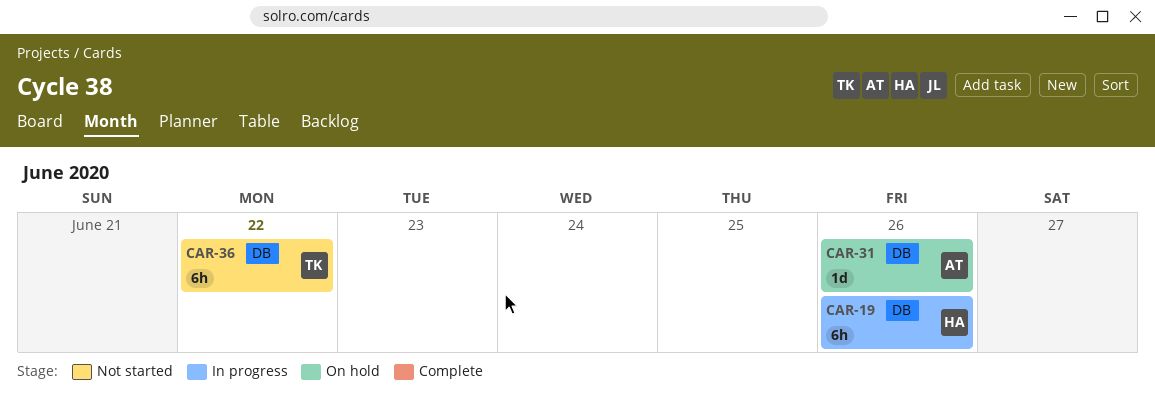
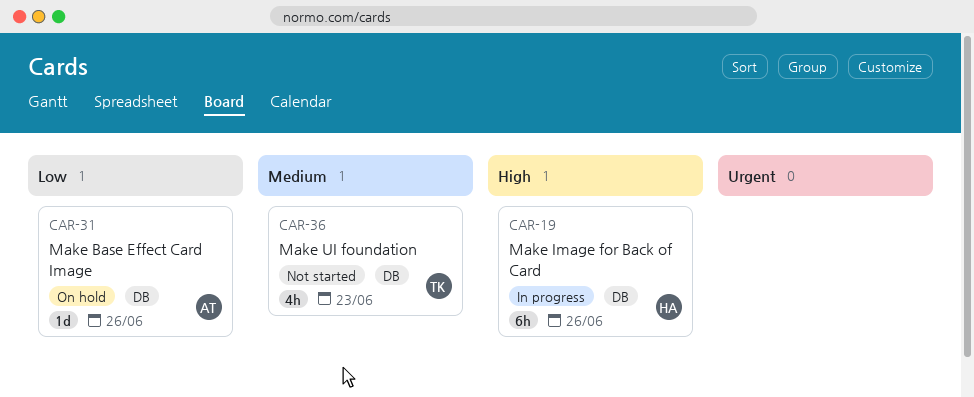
CAR-36, estimate: 6h -> 4h
CAR-36, due: Jun 22 -> Jun 23

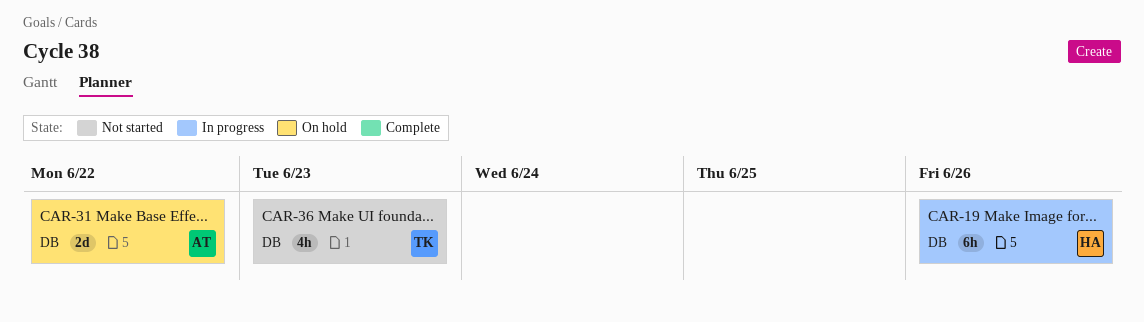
CAR-31, estimate: 1d -> 2d
CAR-31, due: Jun 26 -> Jun 22

